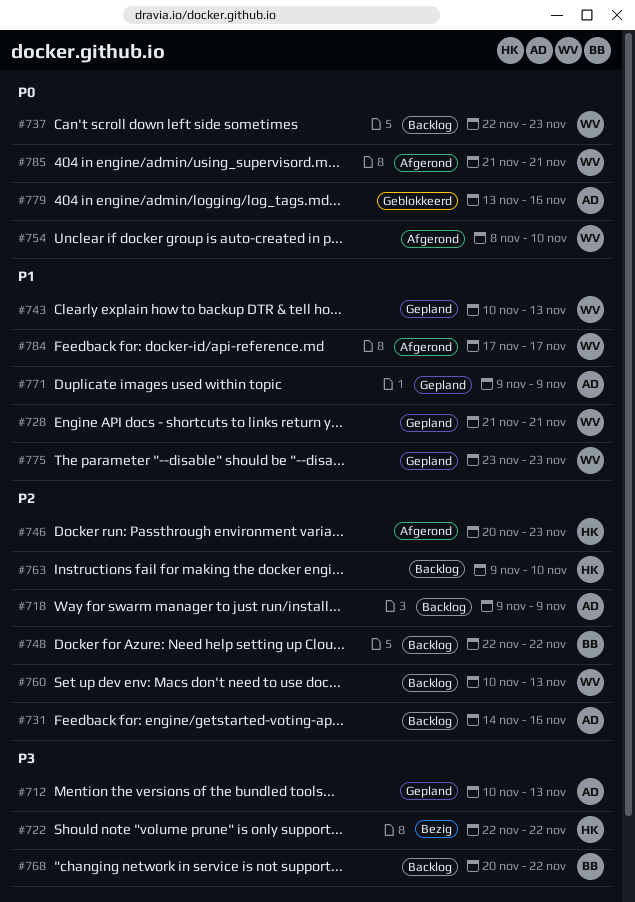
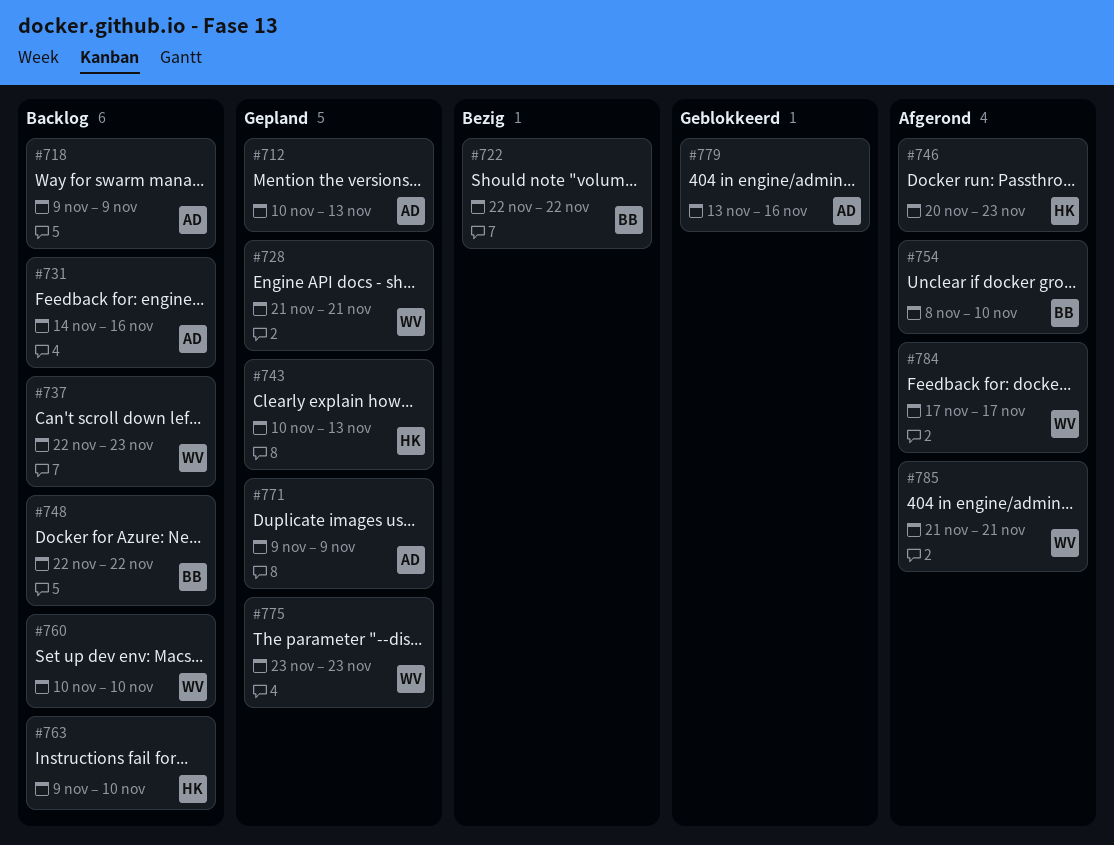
#722, owner: HK -> BB
#743, owner: WV -> HK
#754, owner: WV -> BB
#760, due: Nov 13 -> Nov 10
#768: present -> none

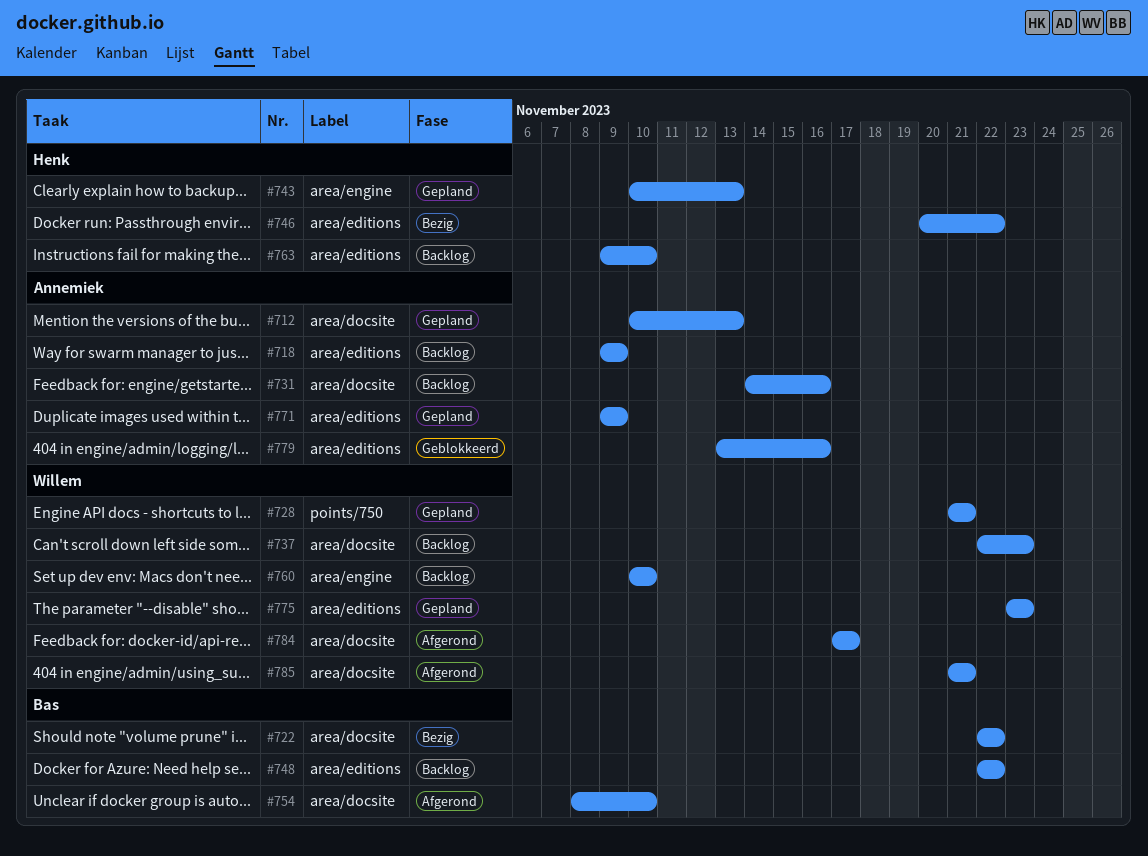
#746, status: Afgerond -> Bezig
#746, due: Nov 23 -> Nov 22

